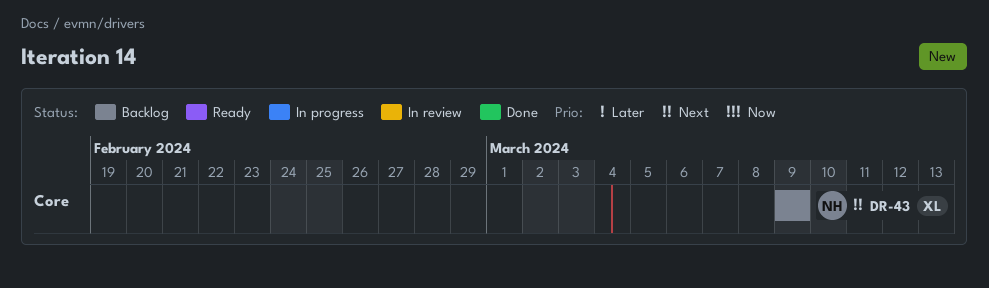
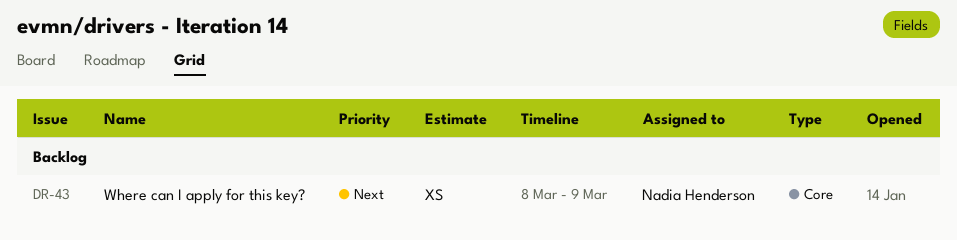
DR-43, estimate: XL -> XS
DR-43, start: Mar 9 -> Mar 8

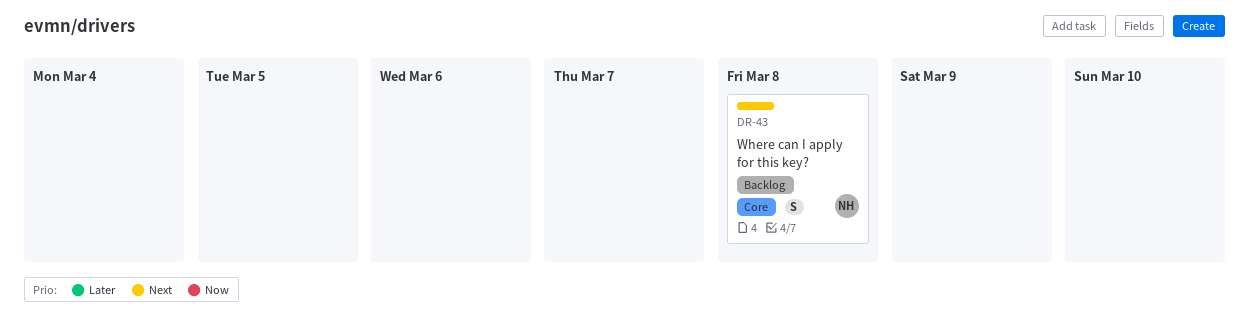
DR-43, estimate: XS -> S
DR-43, due: Mar 9 -> Mar 8

